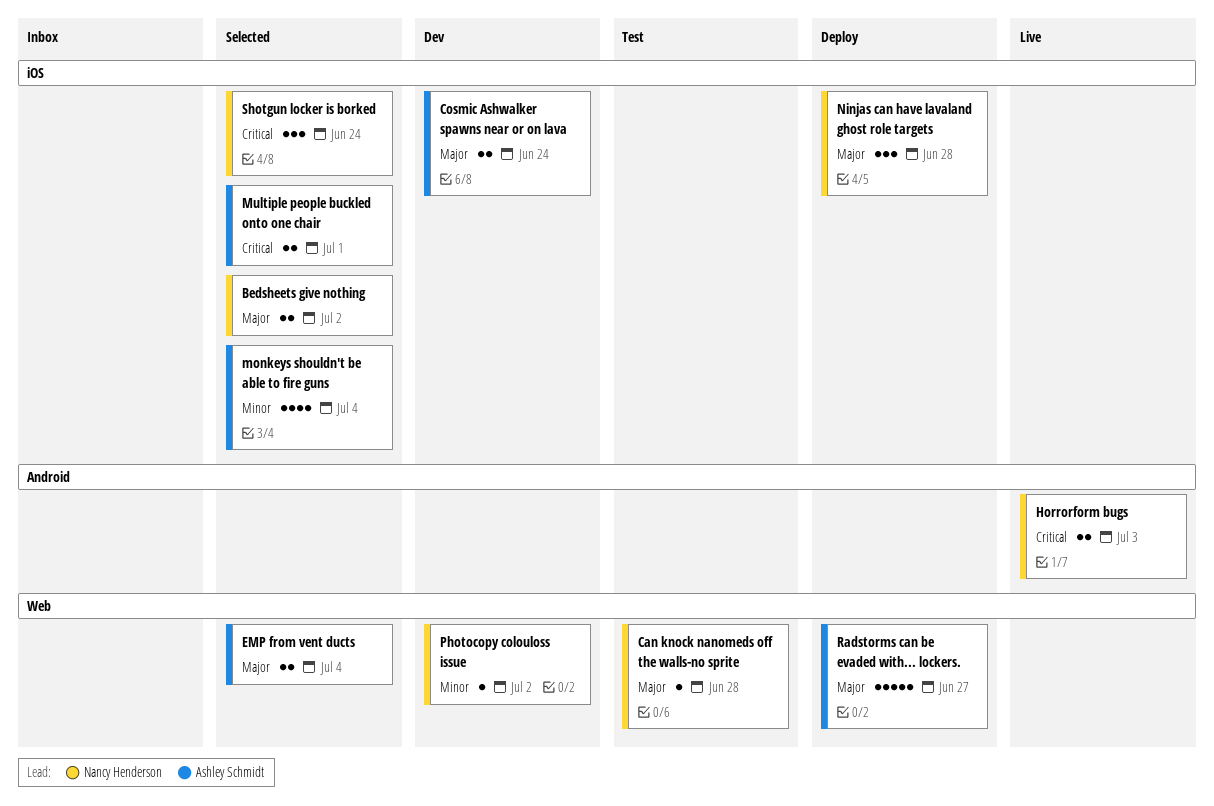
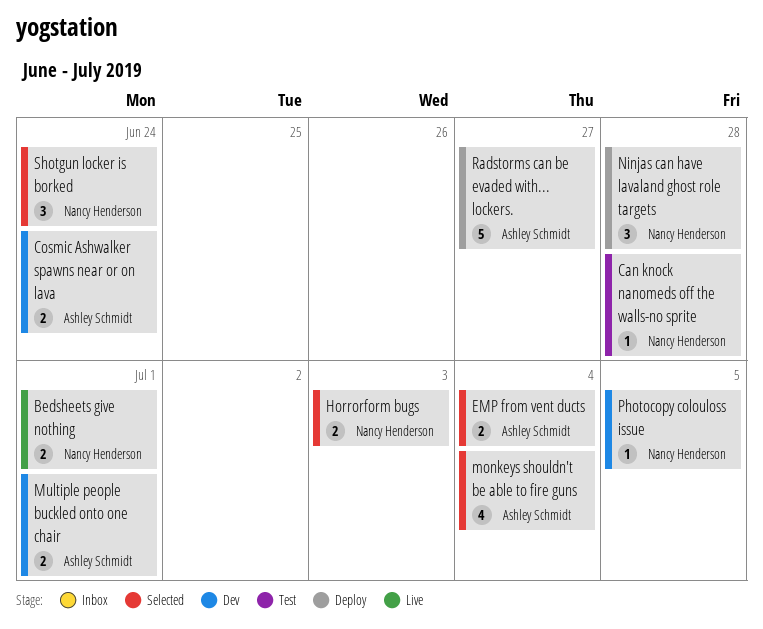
Bedsheets give nothing, status: Selected -> Live
Bedsheets give nothing, due: Jul 2 -> Jul 1
Horrorform bugs, status: Live -> Selected
Multiple people buckled onto one chair, status: Selected -> Dev
Photocopy colouloss issue, due: Jul 2 -> Jul 5

